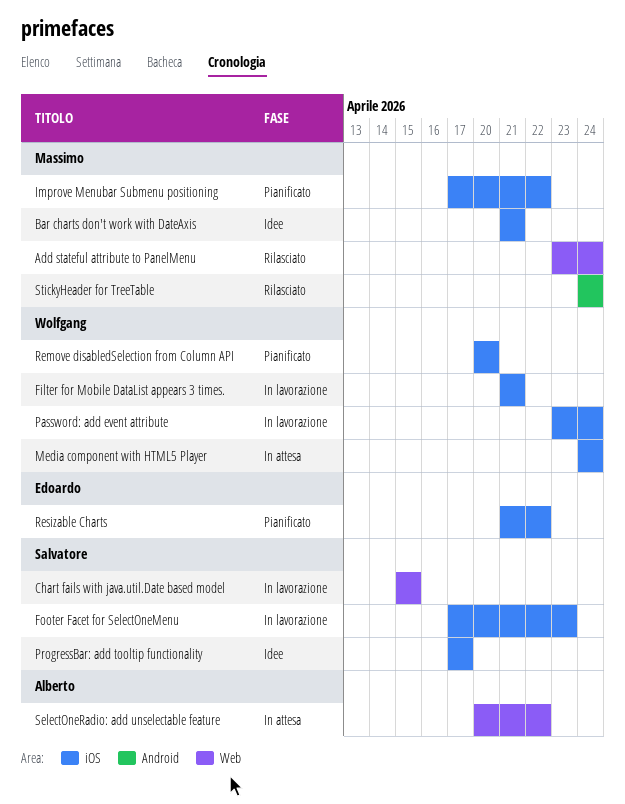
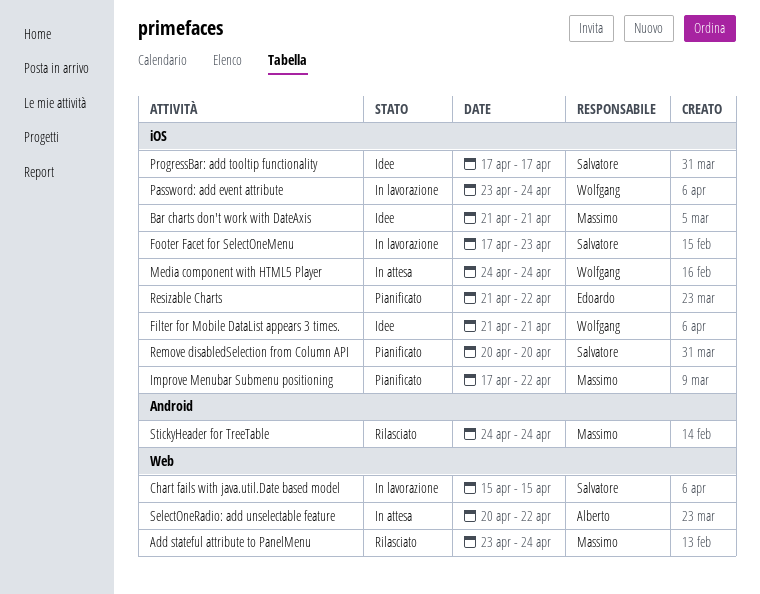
Filter for Mobile DataList appears 3 times., status: In lavorazione -> Idee
Remove disabledSelection from Column API, owner: Wolfgang -> Salvatore

